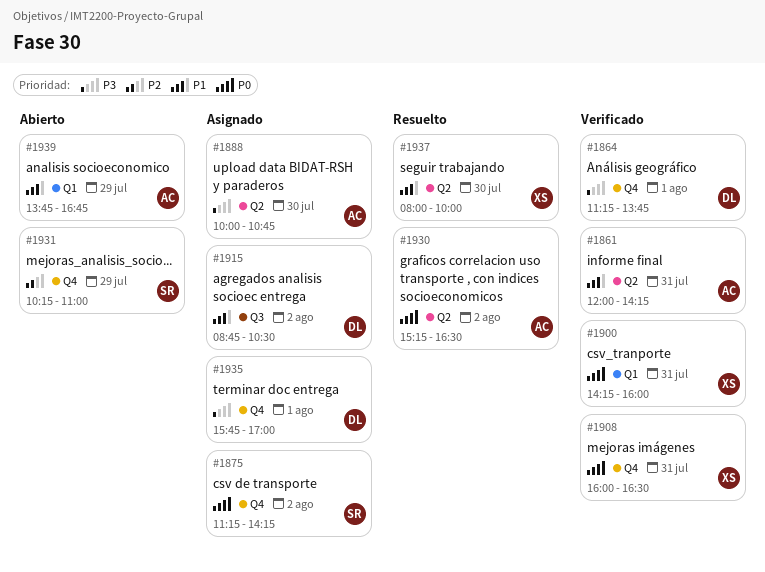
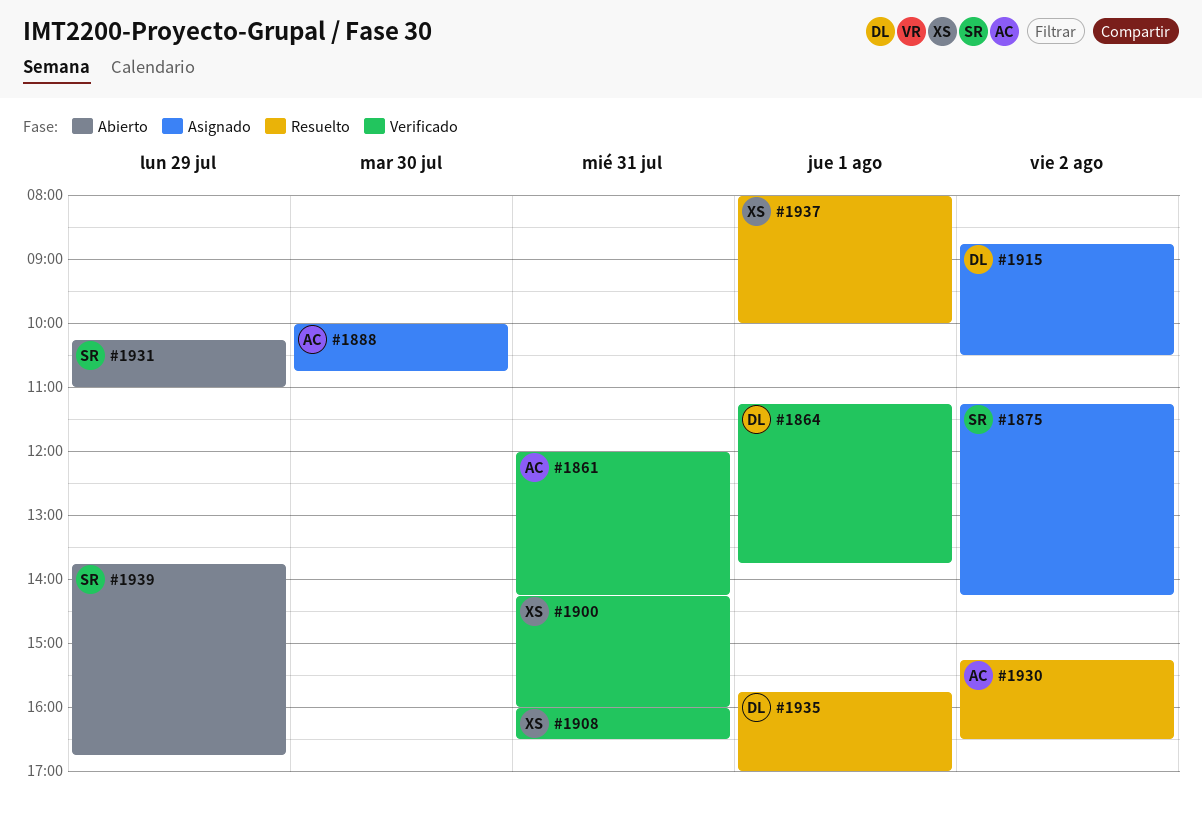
#1935, status: Asignado -> Resuelto
#1937, day: Jul 30 -> Aug 1
#1939, owner: AC -> SR

